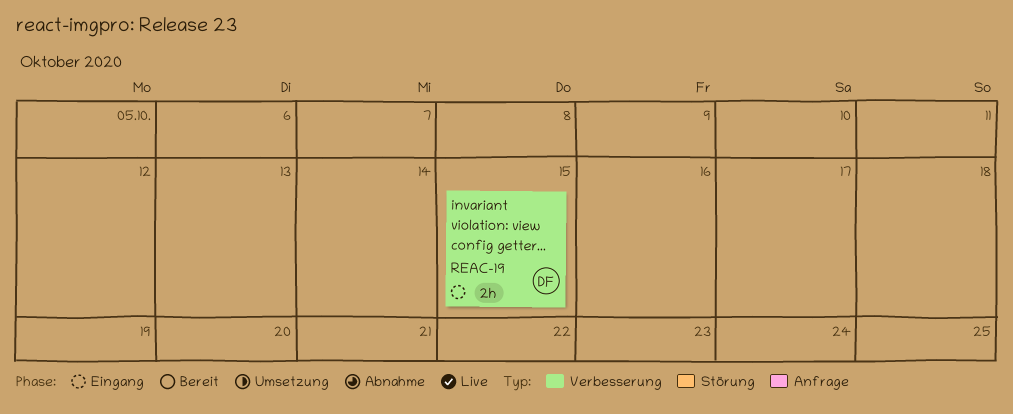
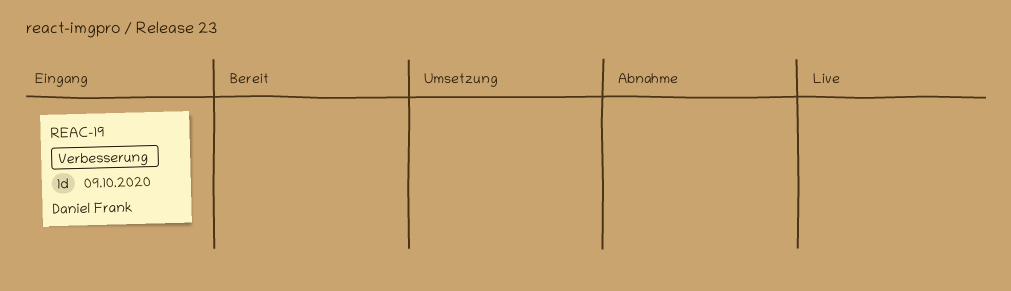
REAC-19, estimate: 2h -> 1d
REAC-19, due: Oct 15 -> Oct 9

